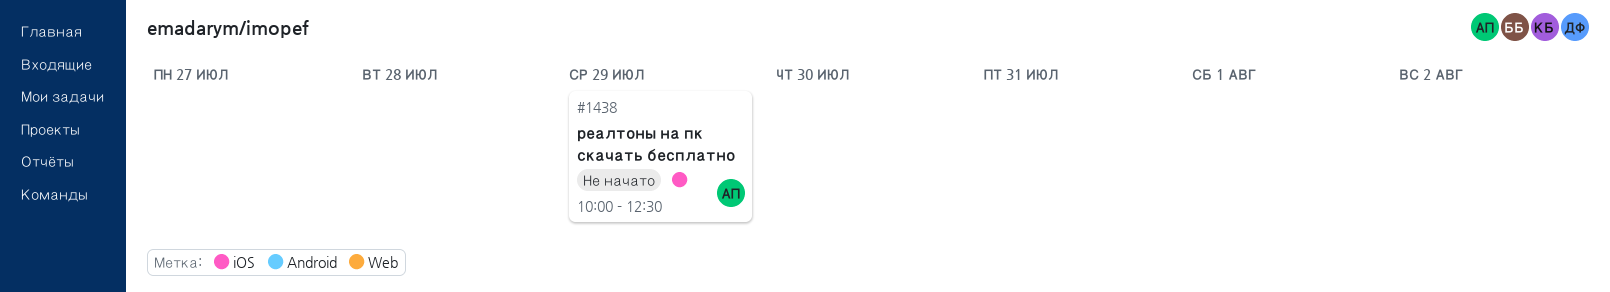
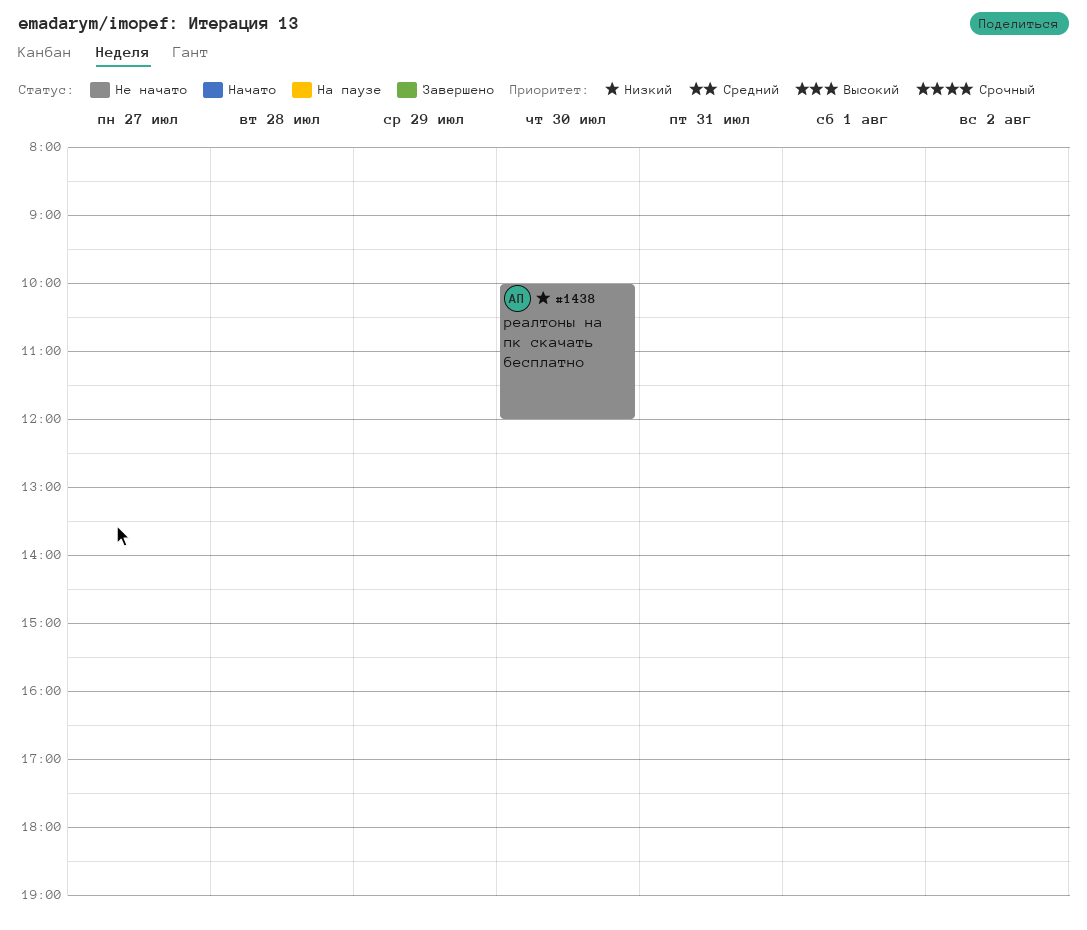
#1438, day: Jul 29 -> Jul 30
#1438, ends: 12:30 -> 12:00

